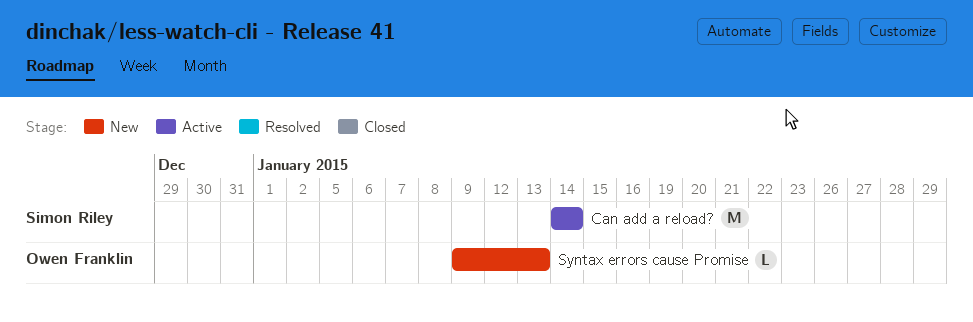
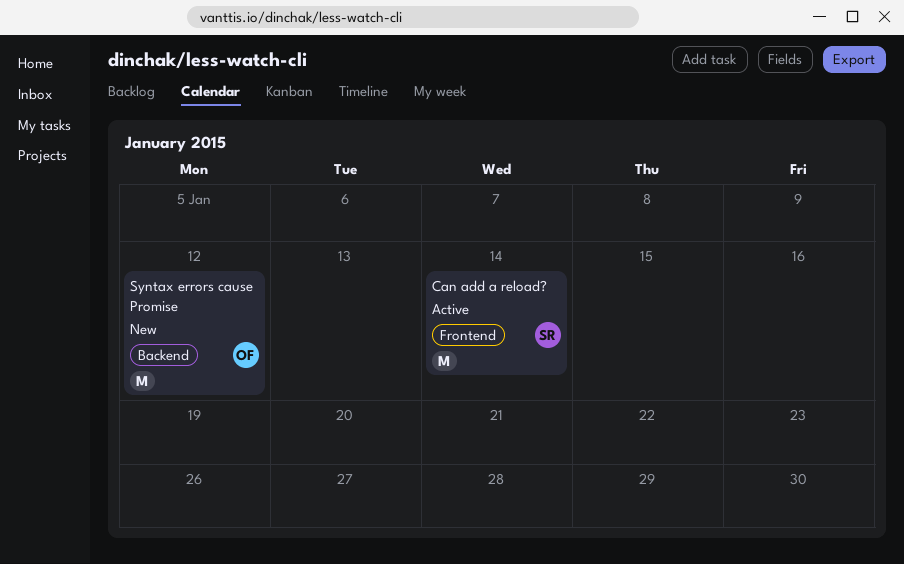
Syntax errors cause Promise, estimate: L -> M
Syntax errors cause Promise, due: Jan 13 -> Jan 12

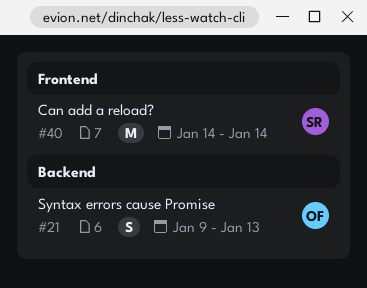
Syntax errors cause Promise, estimate: M -> S
Syntax errors cause Promise, due: Jan 12 -> Jan 13

